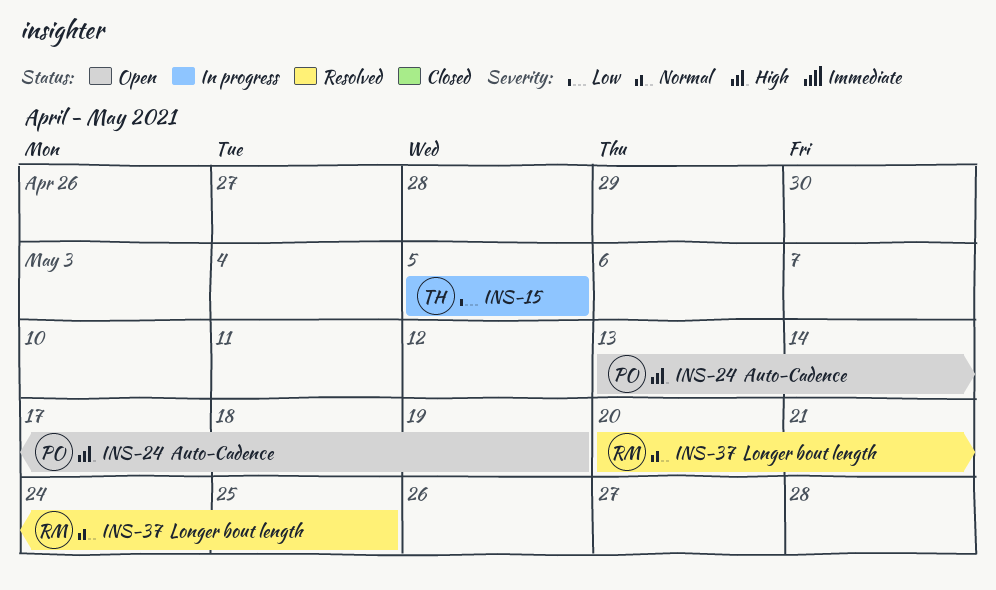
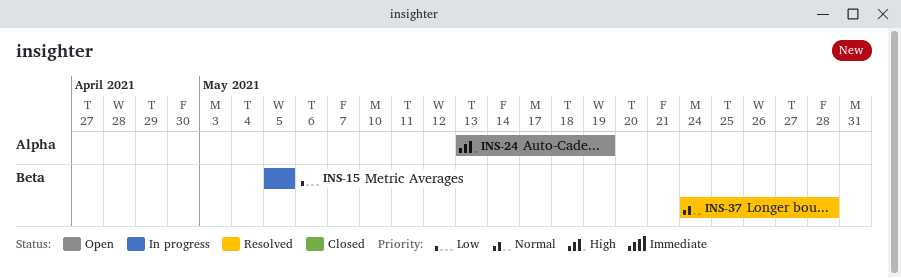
INS-37, start: May 20 -> May 24
INS-37, due: May 25 -> May 28

